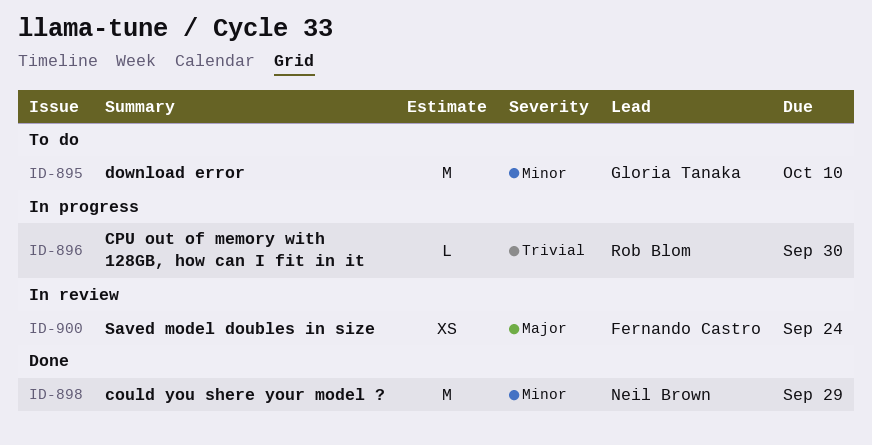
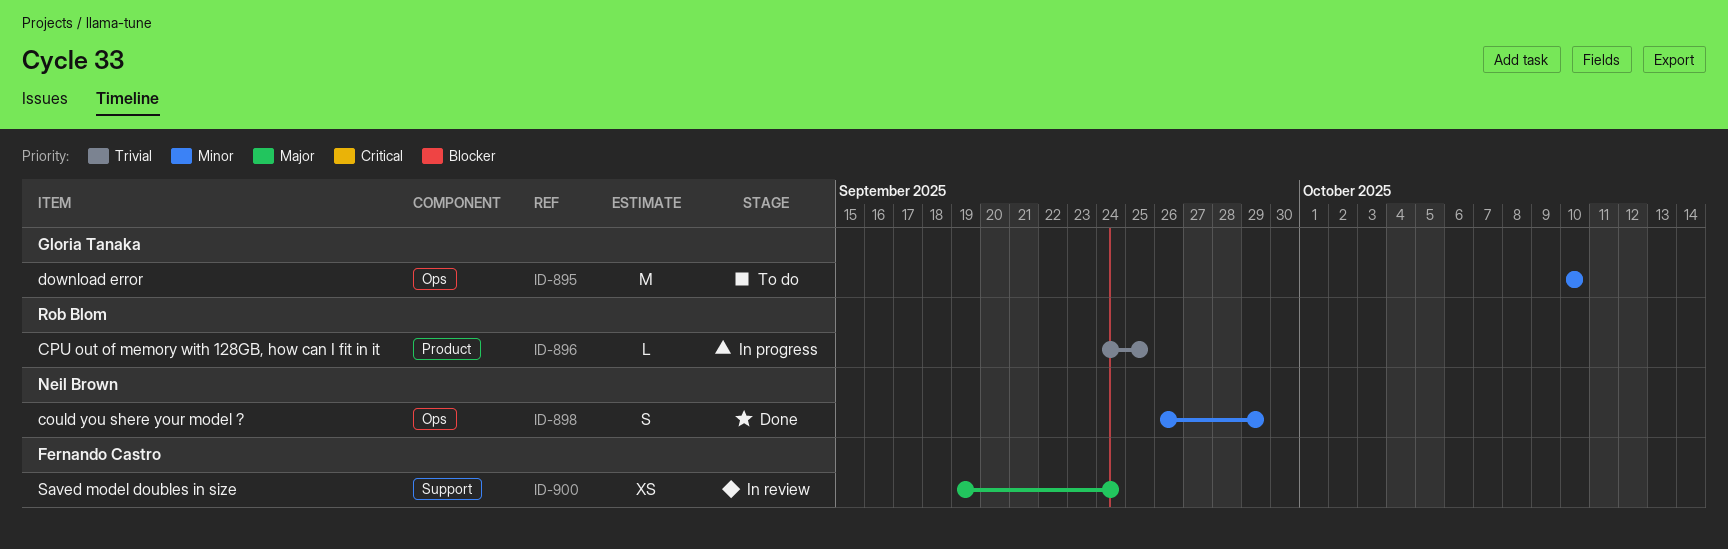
ID-896, due: Sep 30 -> Sep 25
ID-898, estimate: M -> S

